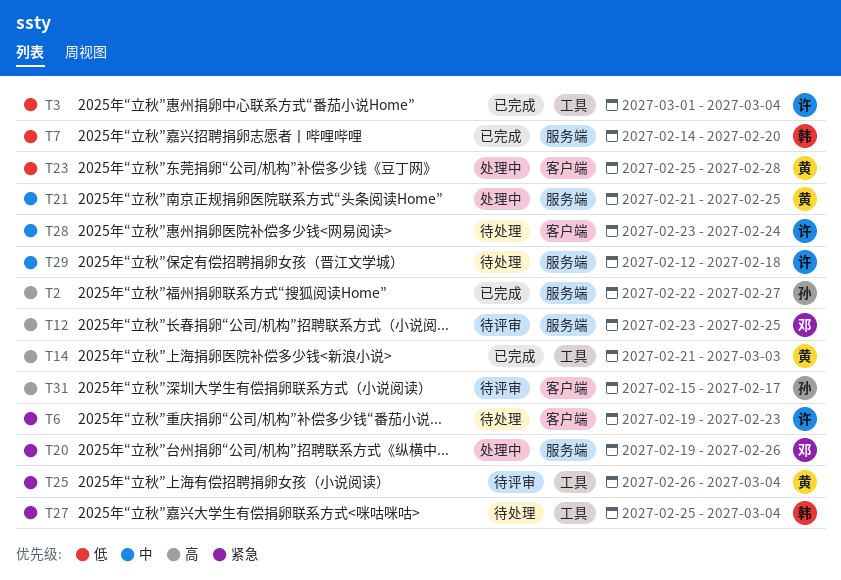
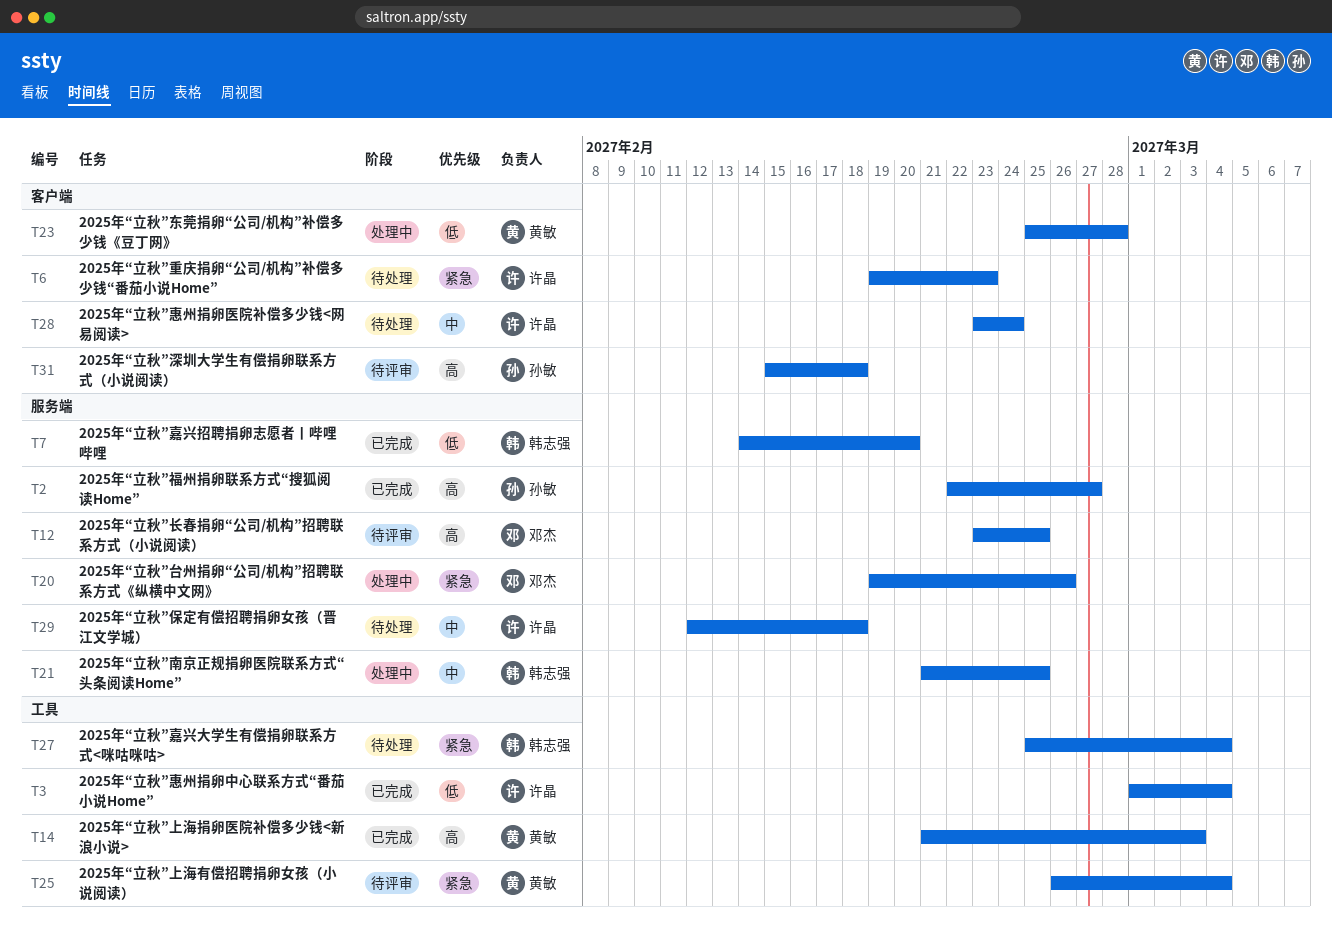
T21, owner: 黄敏 -> 韩志强
T31, due: Feb 17 -> Feb 18

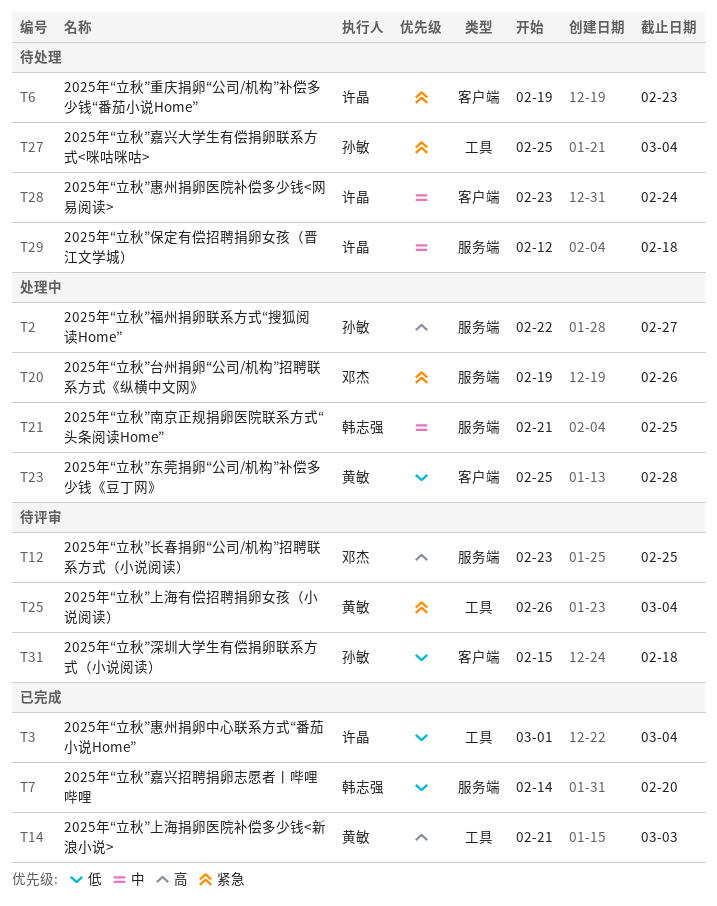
T2, status: 已完成 -> 处理中
T27, owner: 韩志强 -> 孙敏
T31, priority: 高 -> 低

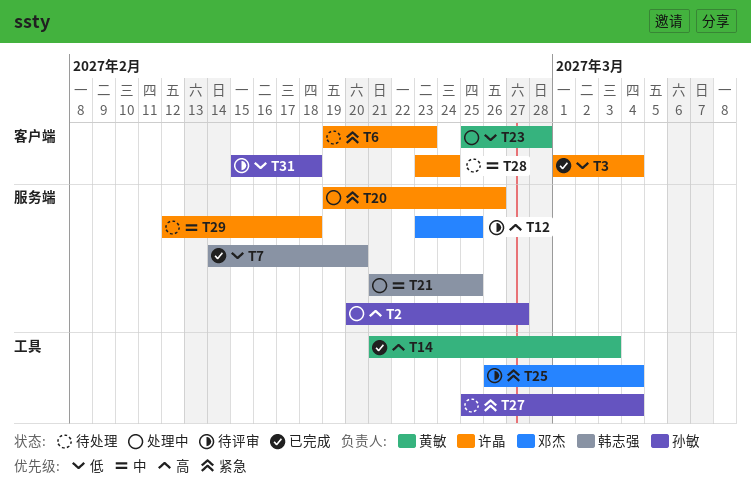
T2, start: Feb 22 -> Feb 20
T3, label: 工具 -> 客户端
T20, owner: 邓杰 -> 许晶
T25, owner: 黄敏 -> 邓杰

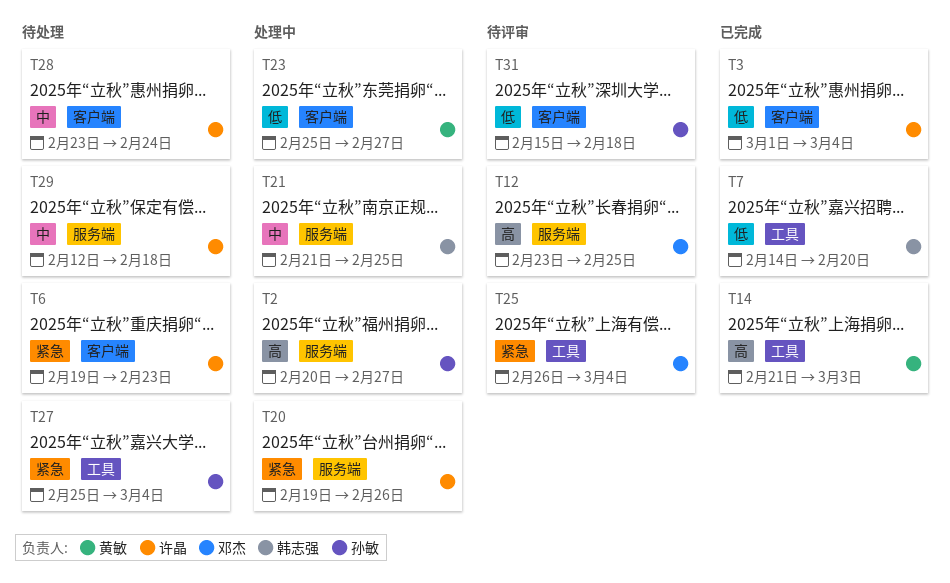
T7, label: 服务端 -> 工具
T23, due: Feb 28 -> Feb 27

